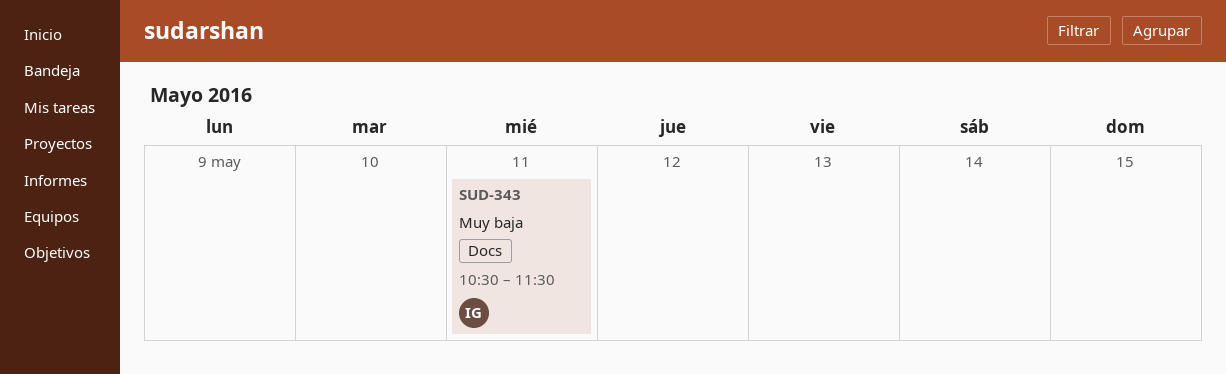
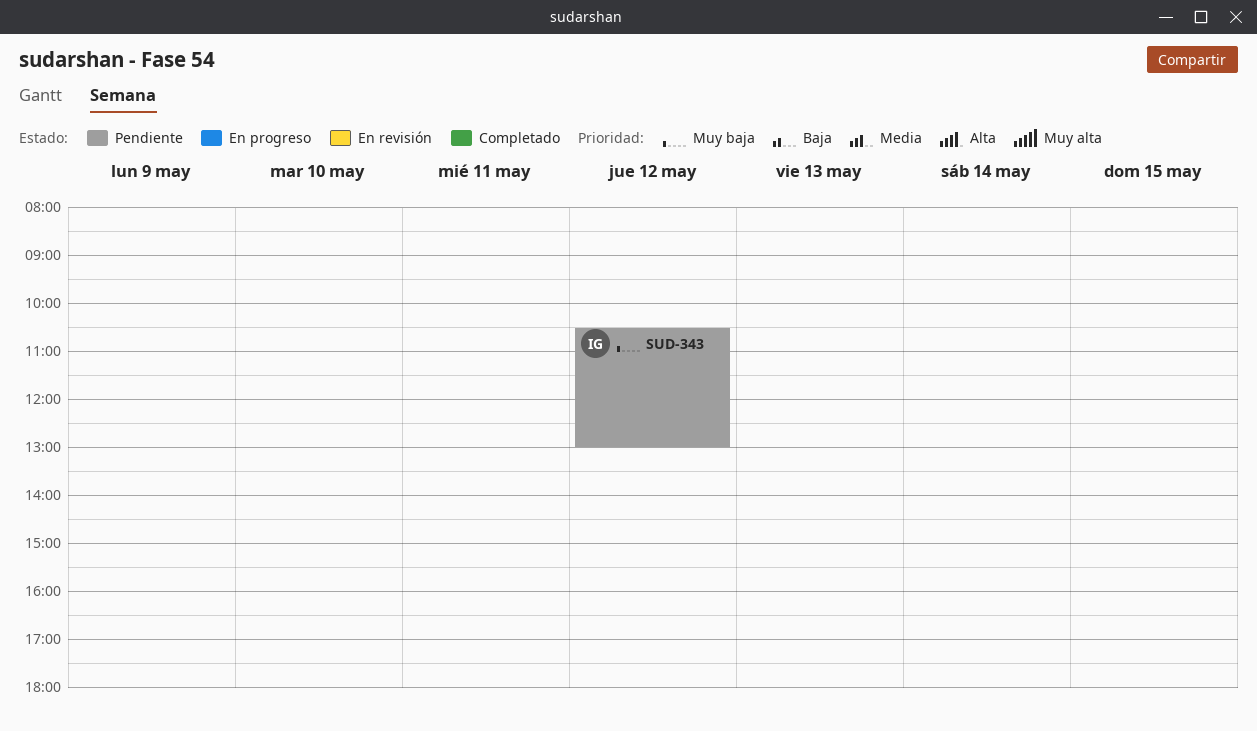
SUD-343, day: May 11 -> May 12
SUD-343, ends: 11:30 -> 13:00

